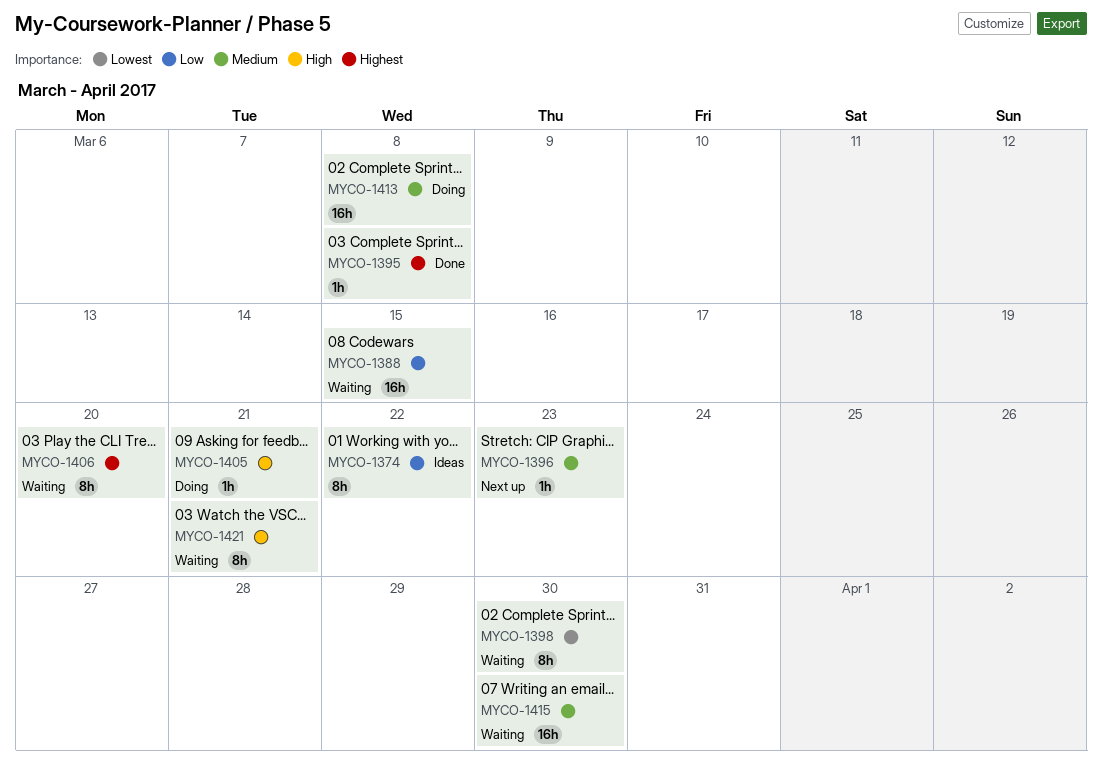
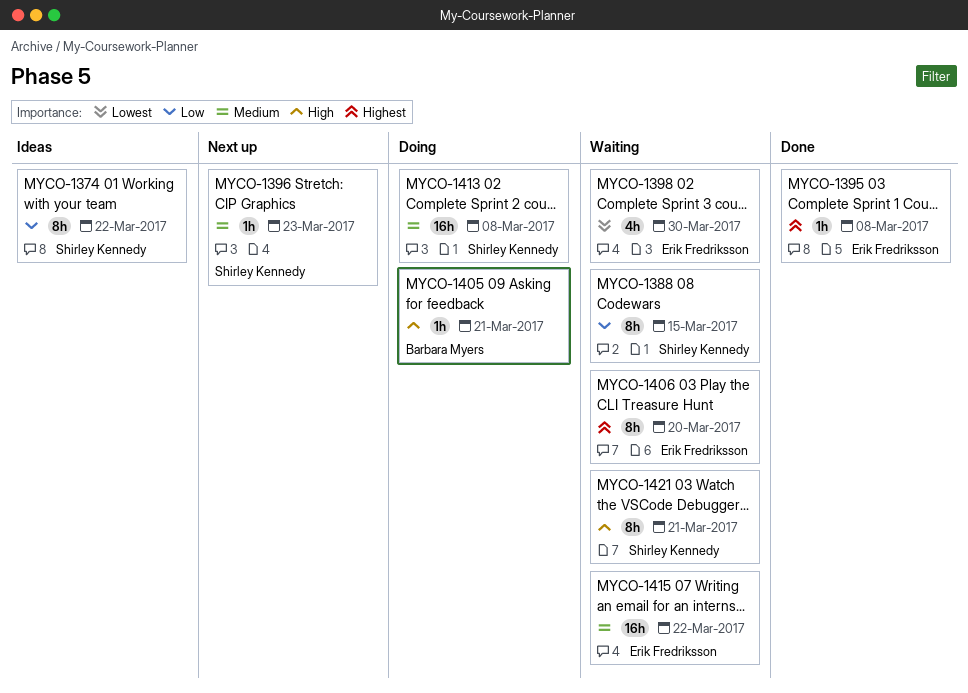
MYCO-1388, estimate: 16h -> 8h
MYCO-1398, estimate: 8h -> 4h
MYCO-1415, due: Mar 30 -> Mar 22

